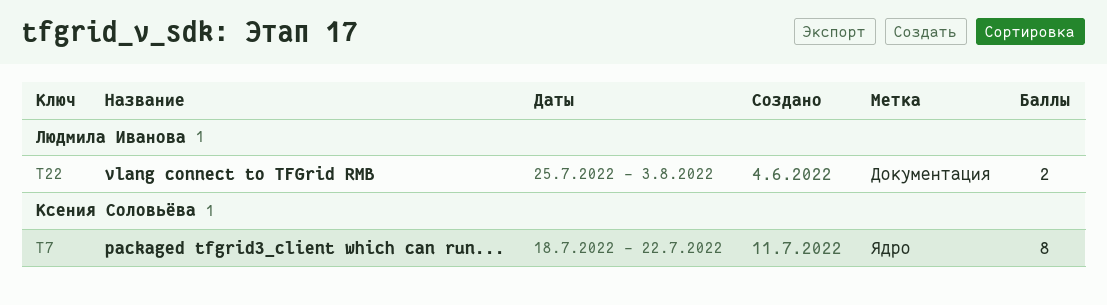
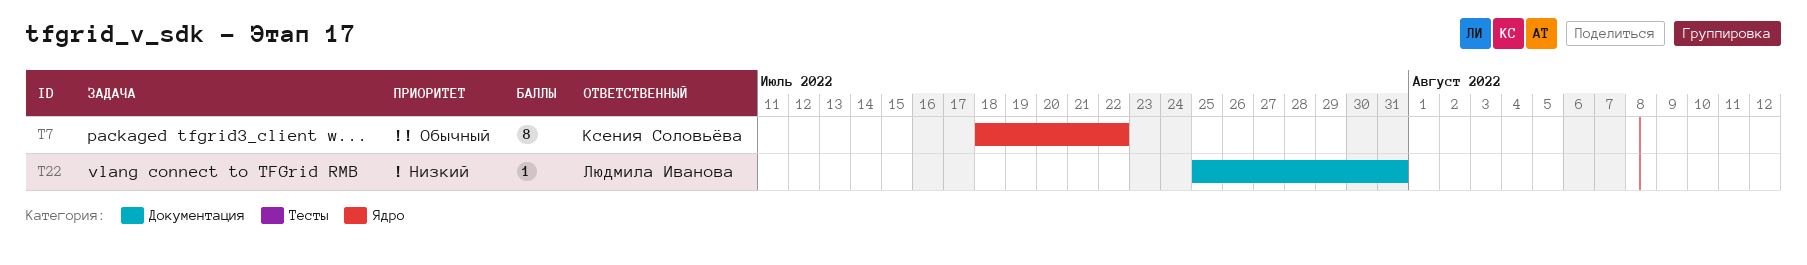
T22, estimate: 2 -> 1
T22, due: Aug 3 -> Jul 31

